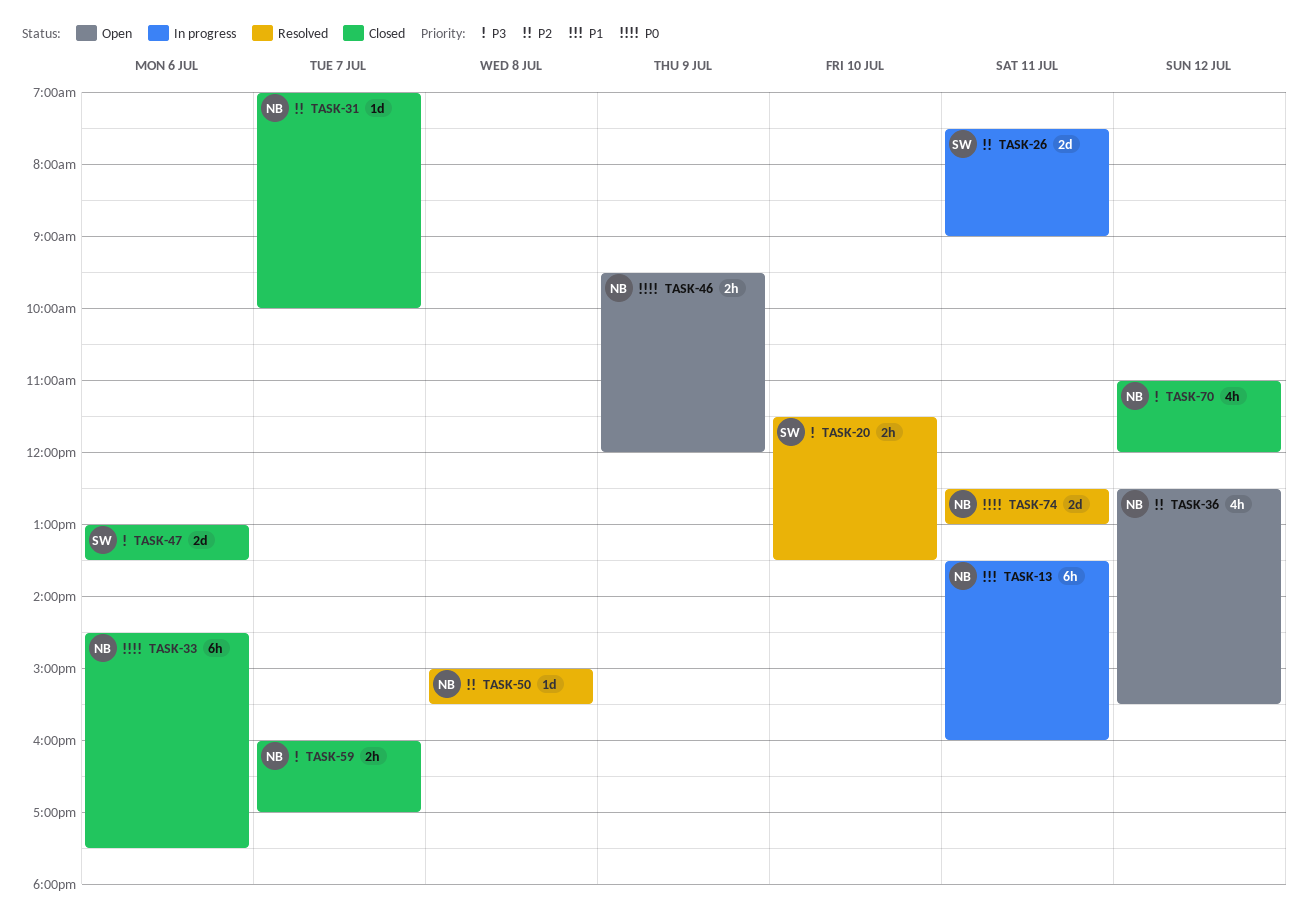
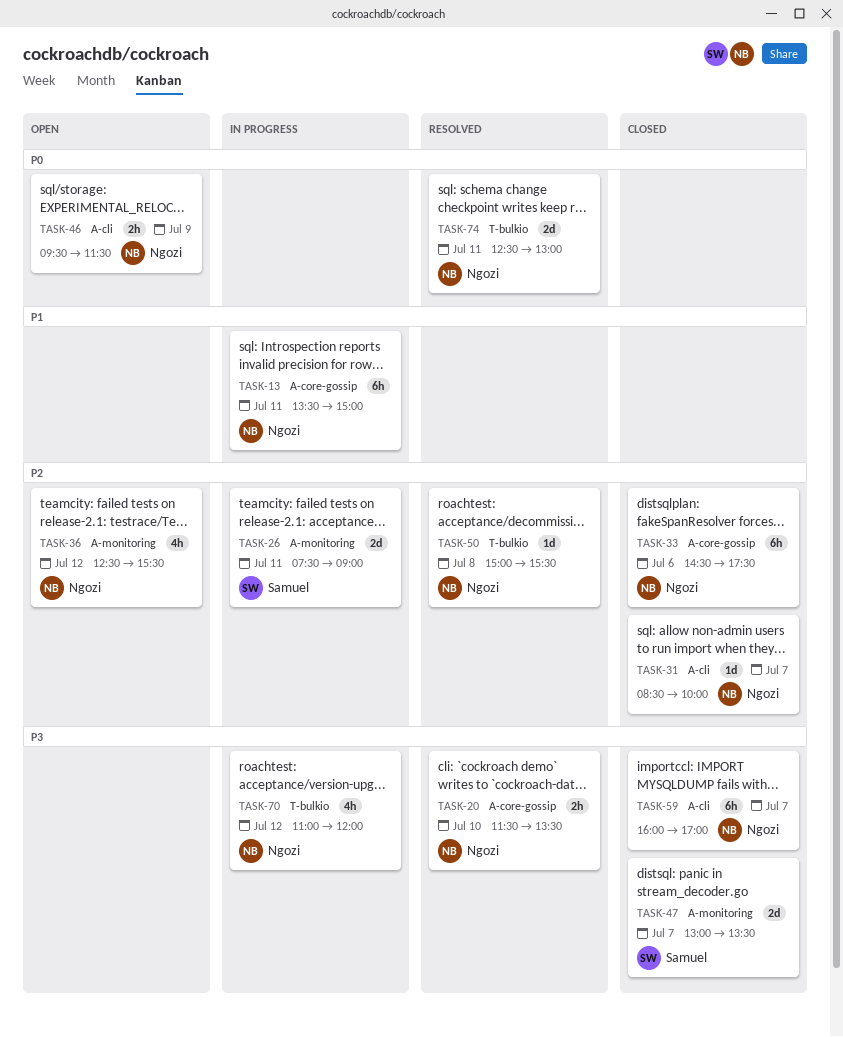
TASK-13, ends: 16:00 -> 15:00
TASK-20, owner: Samuel -> Ngozi
TASK-31, begins: 07:00 -> 08:30
TASK-33, priority: P0 -> P2
TASK-46, ends: 12:00 -> 11:30
TASK-47, day: Jul 6 -> Jul 7
TASK-59, estimate: 2h -> 6h
TASK-70, status: Closed -> In progress

